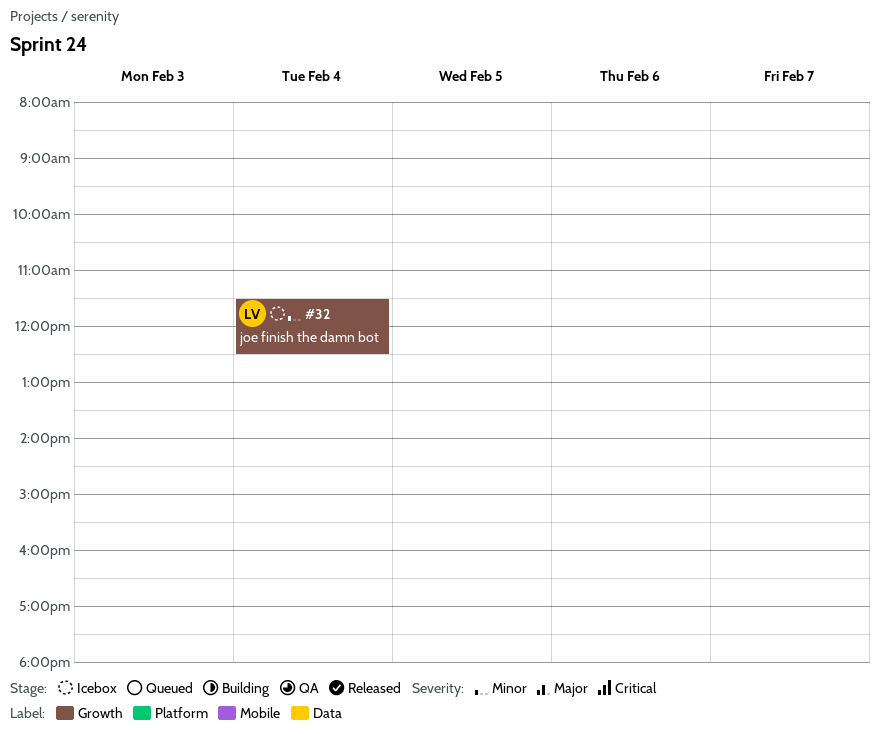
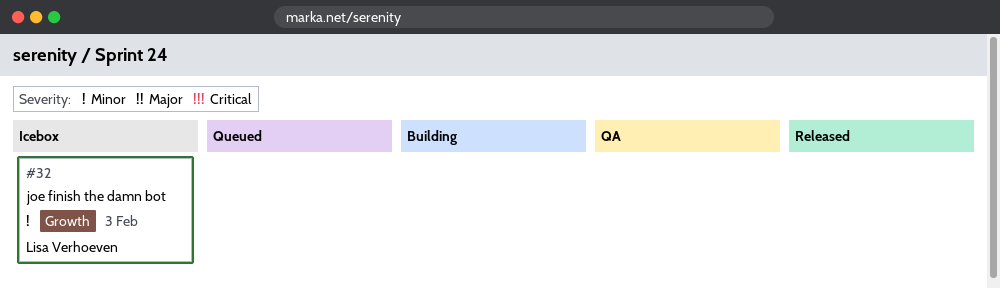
#32, day: Feb 4 -> Feb 3

